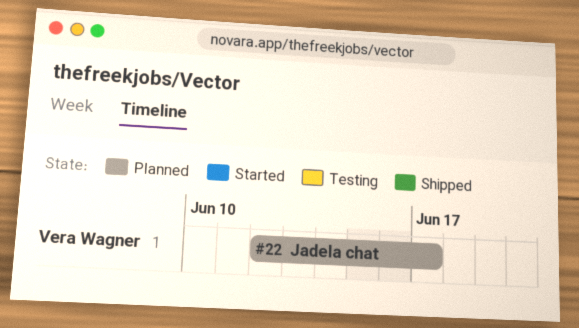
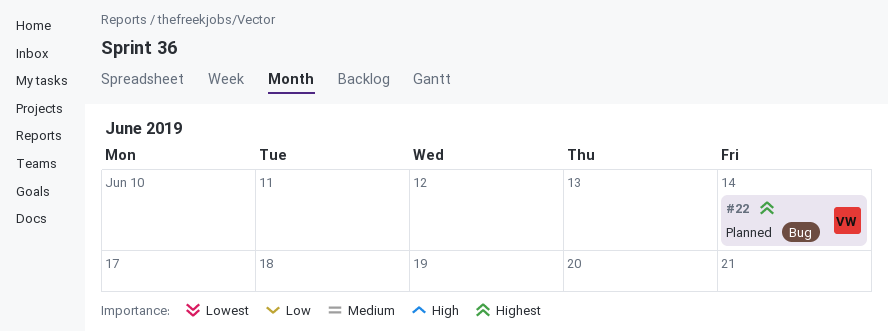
#22, due: Jun 17 -> Jun 14

